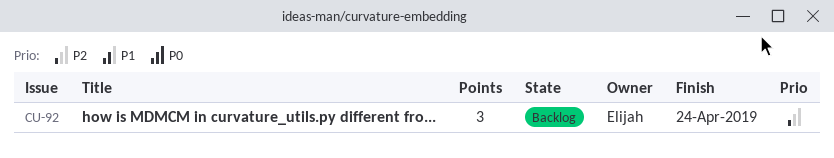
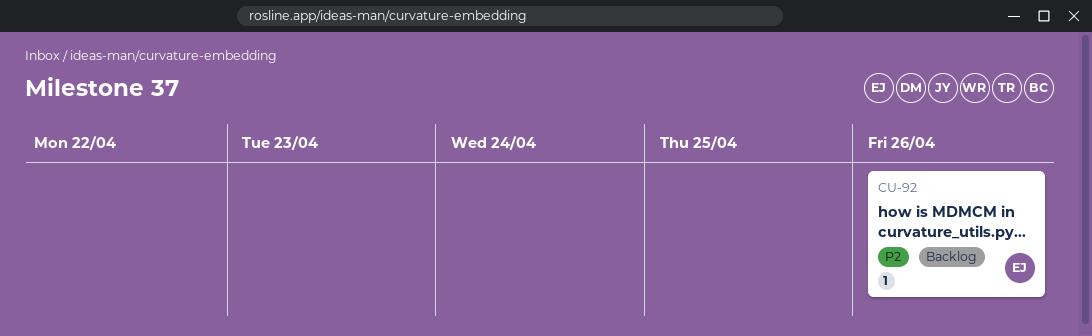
CU-92, estimate: 3 -> 1
CU-92, due: Apr 24 -> Apr 26

